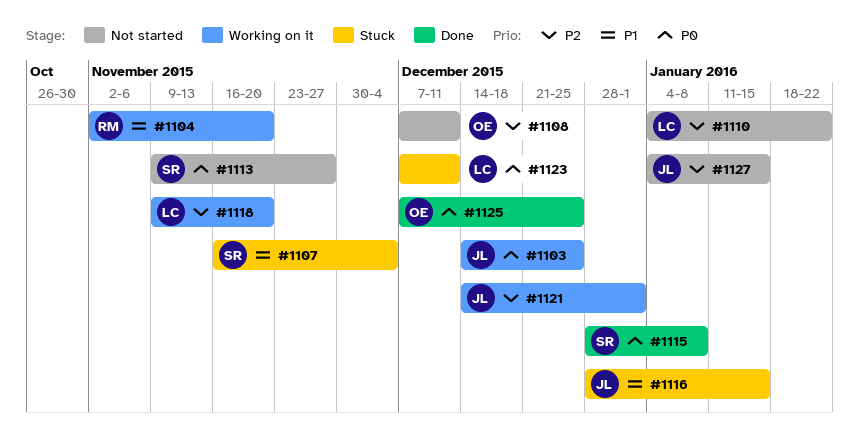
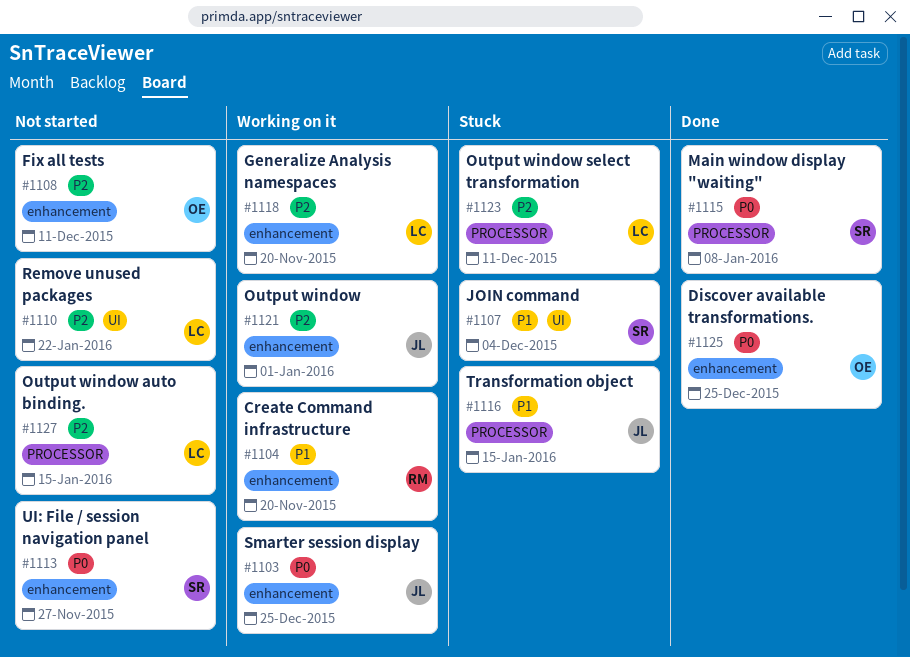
#1123, priority: P0 -> P2
#1127, owner: JL -> LC

